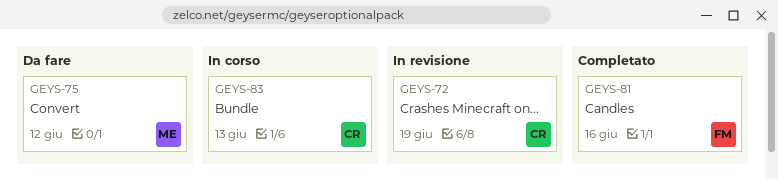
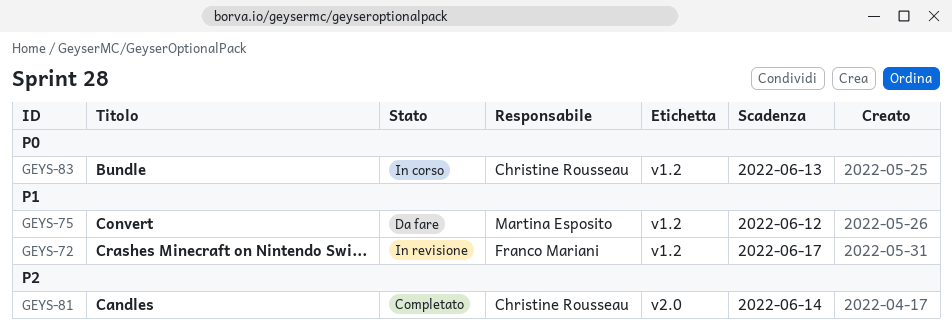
GEYS-72, owner: Christine Rousseau -> Franco Mariani
GEYS-72, due: Jun 19 -> Jun 17
GEYS-81, owner: Franco Mariani -> Christine Rousseau
GEYS-81, due: Jun 16 -> Jun 14

